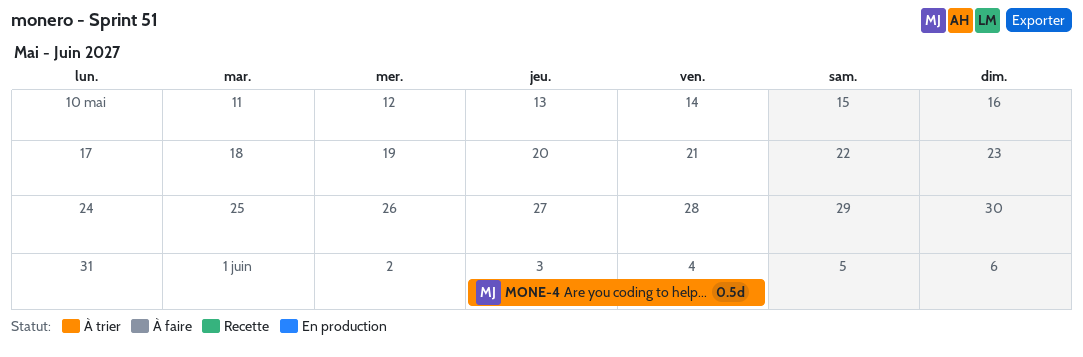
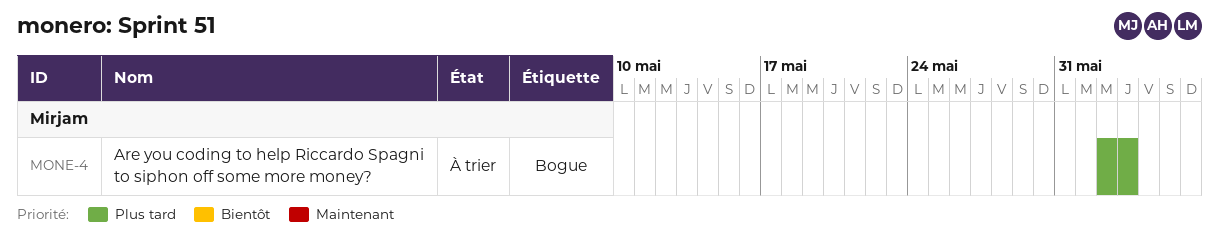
MONE-4, start: Jun 3 -> Jun 2
MONE-4, due: Jun 4 -> Jun 3

